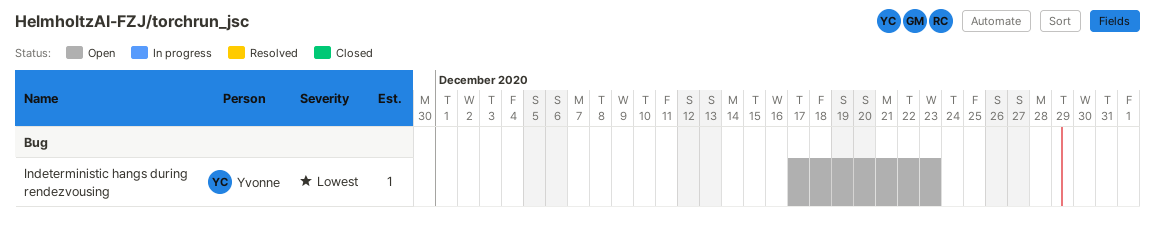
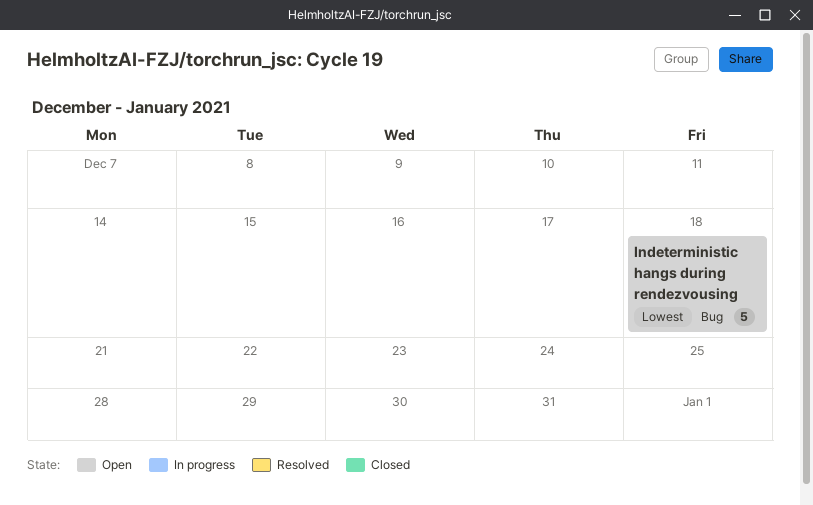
Indeterministic hangs during rendezvousing, estimate: 1 -> 5
Indeterministic hangs during rendezvousing, due: Dec 23 -> Dec 18

